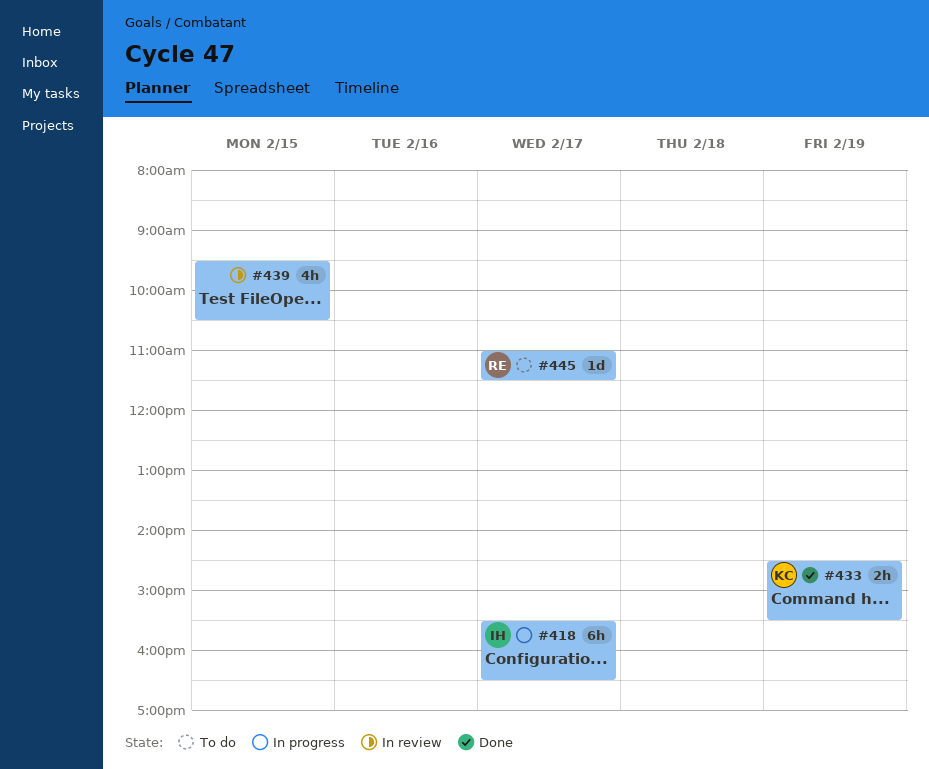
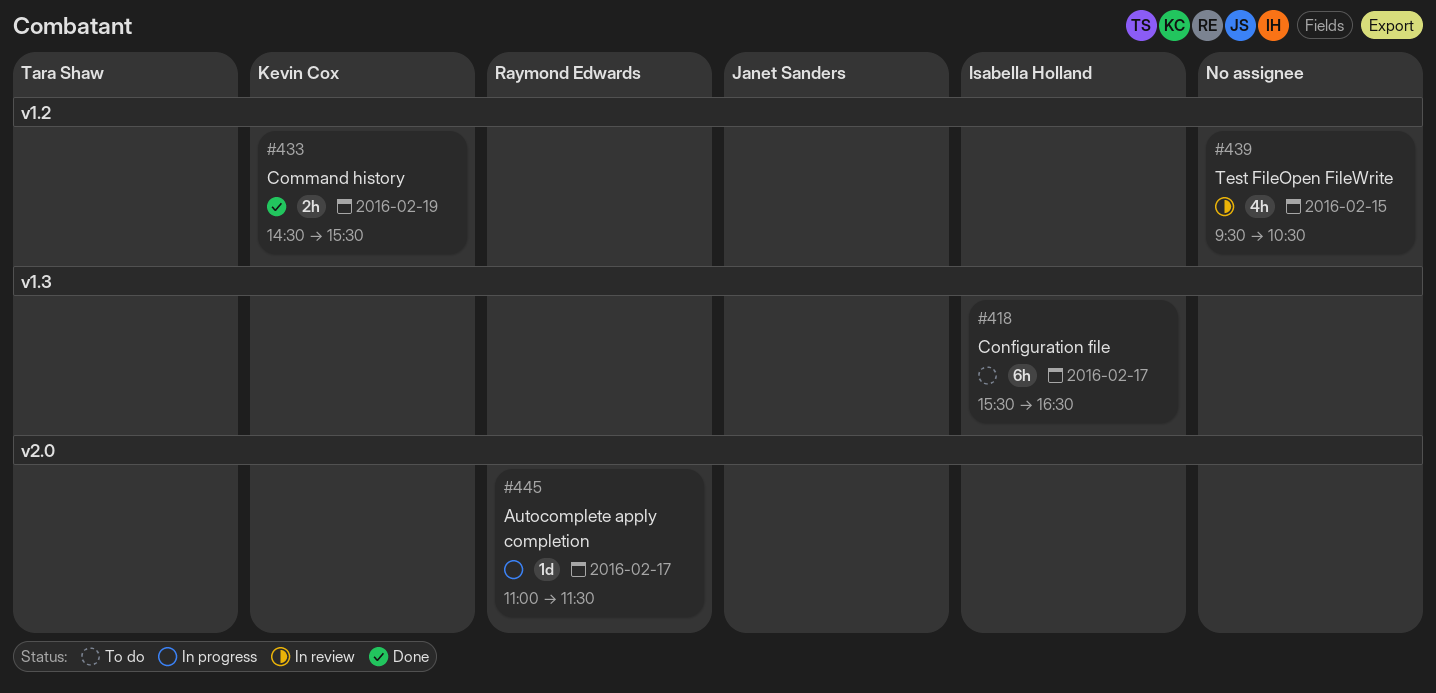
#418, status: In progress -> To do
#445, status: To do -> In progress

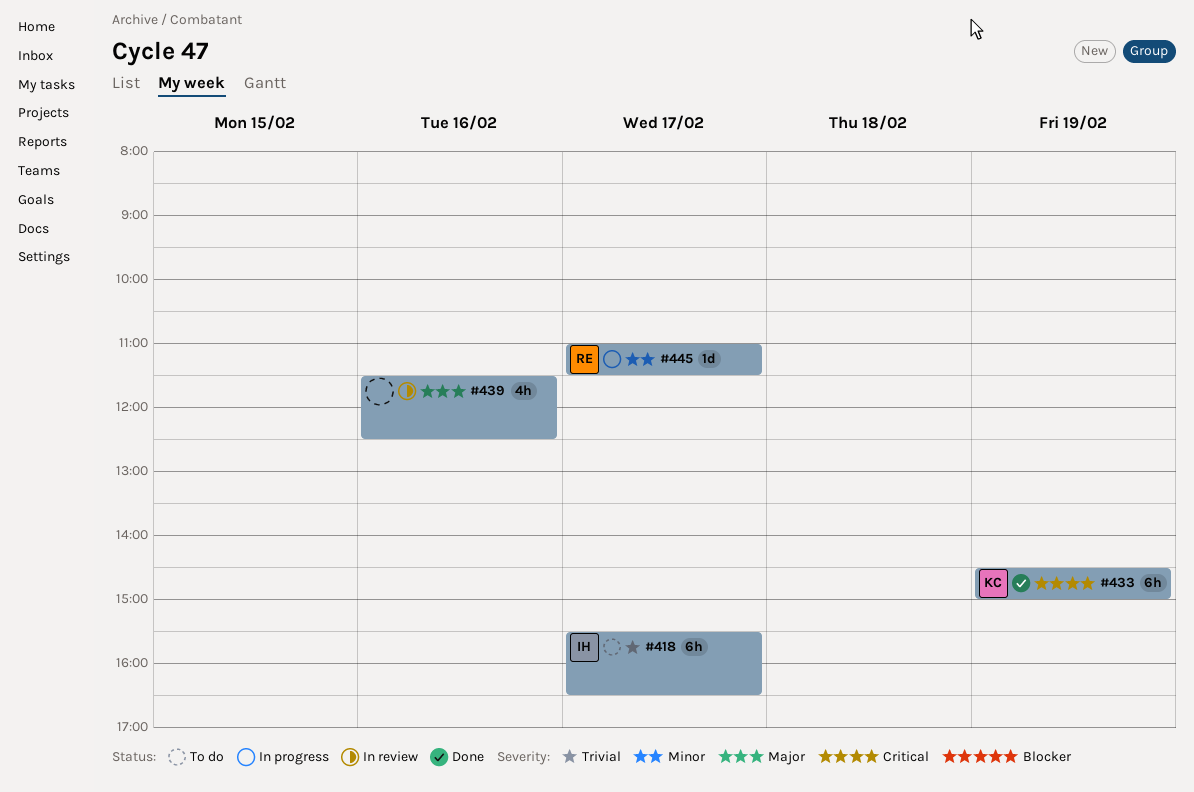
#433, estimate: 2h -> 6h
#433, ends: 15:30 -> 15:00
#439, day: Feb 15 -> Feb 16
#439, begins: 09:30 -> 11:30
#439, ends: 10:30 -> 12:30

